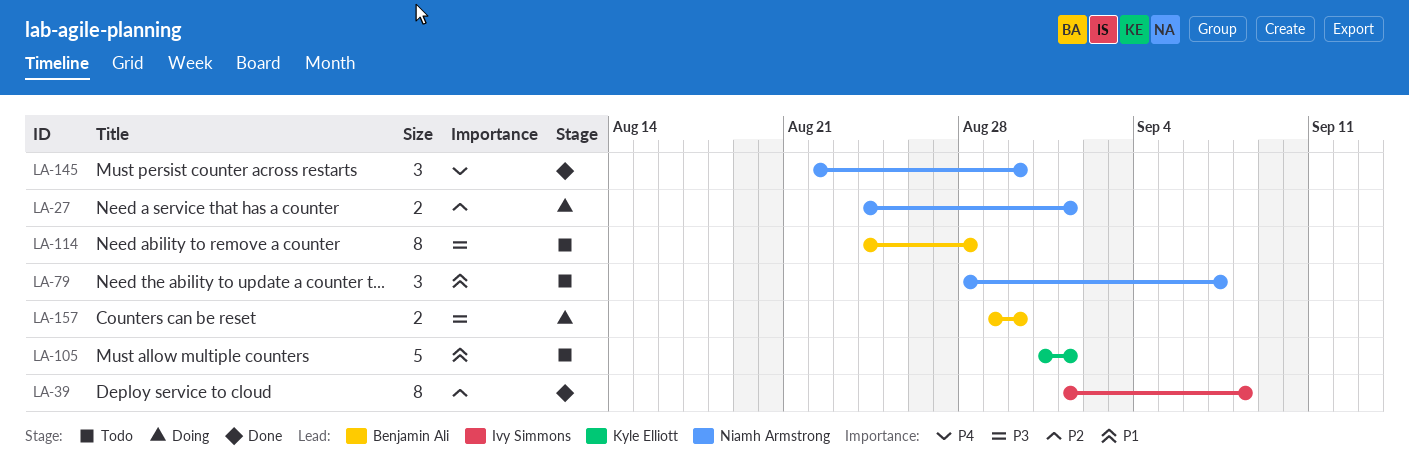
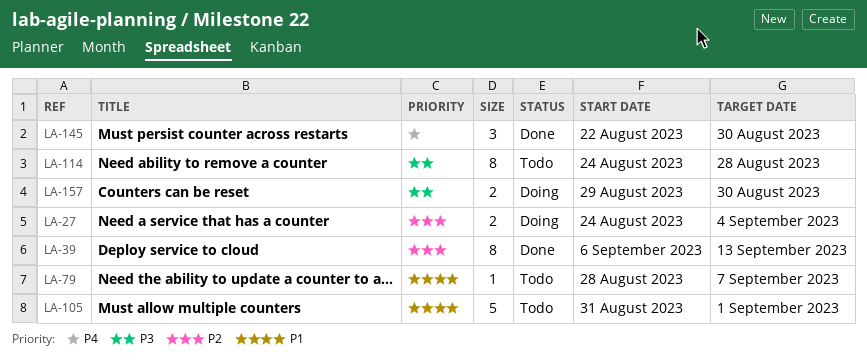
LA-27, due: Sep 1 -> Sep 4
LA-39, start: Sep 1 -> Sep 6
LA-39, due: Sep 8 -> Sep 13
LA-79, estimate: 3 -> 1

